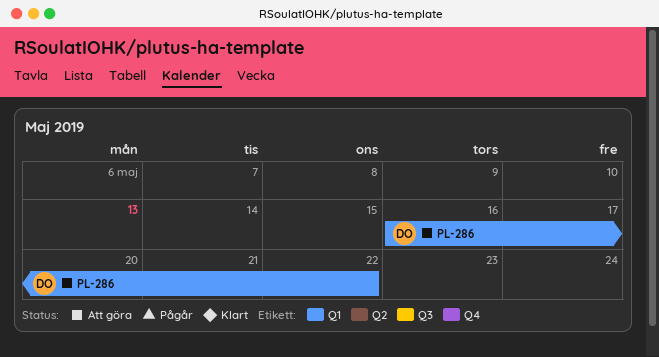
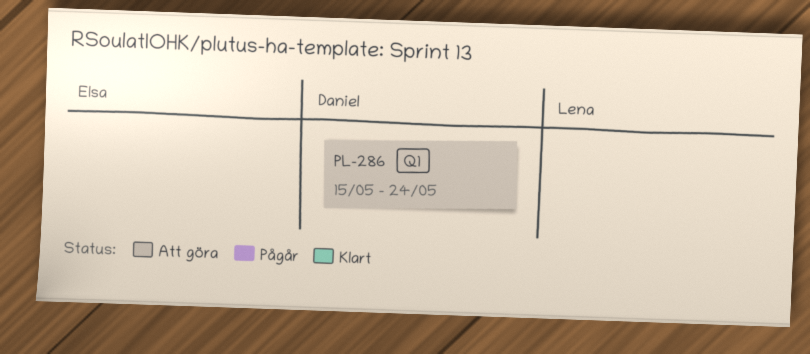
PL-286, start: May 16 -> May 15
PL-286, due: May 22 -> May 24

